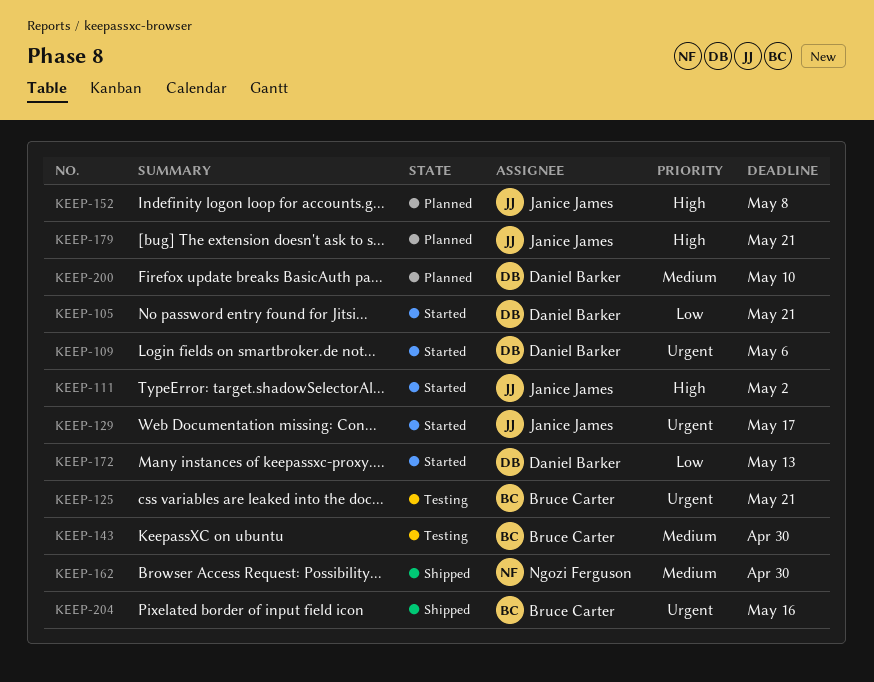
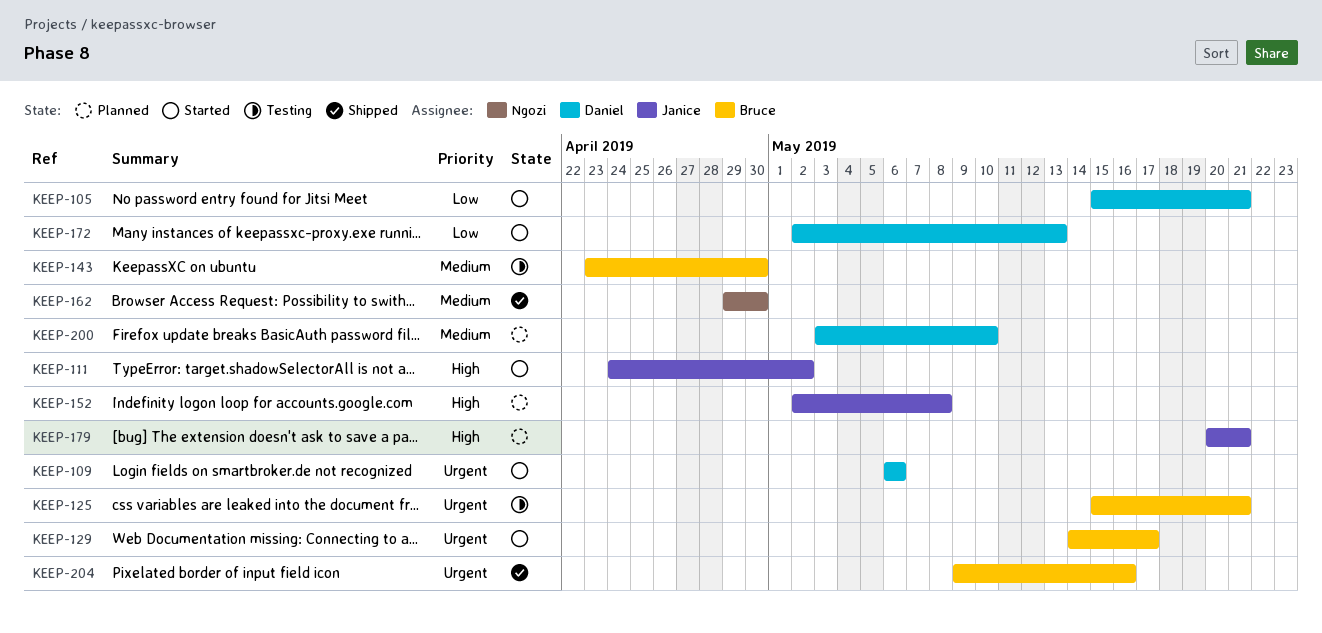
KEEP-129, owner: Janice James -> Bruce Carter

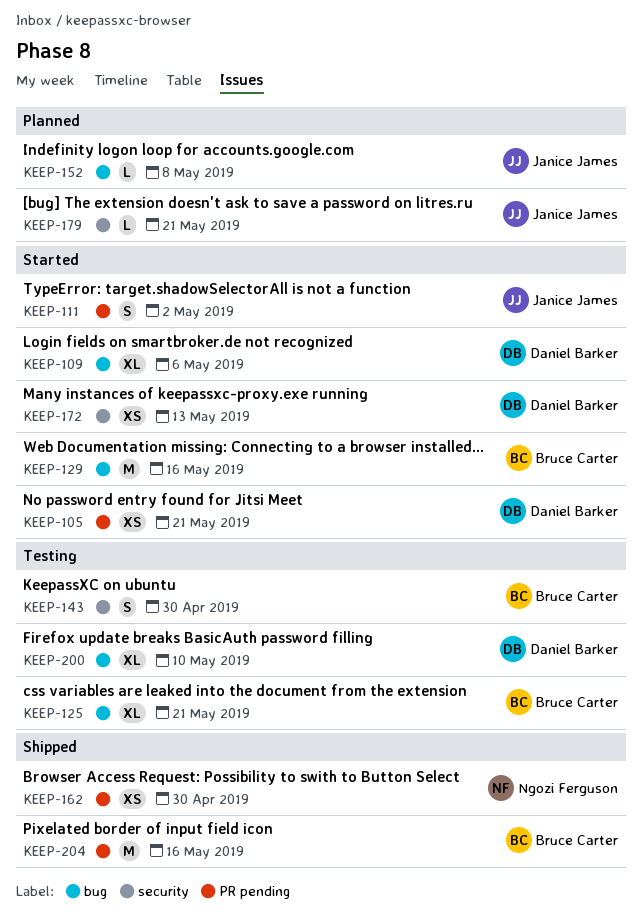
KEEP-129, due: May 17 -> May 16
KEEP-200, status: Planned -> Testing

